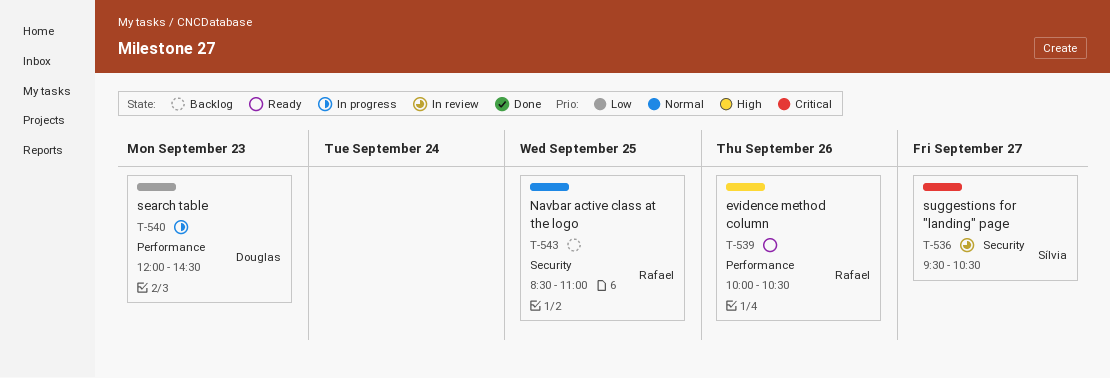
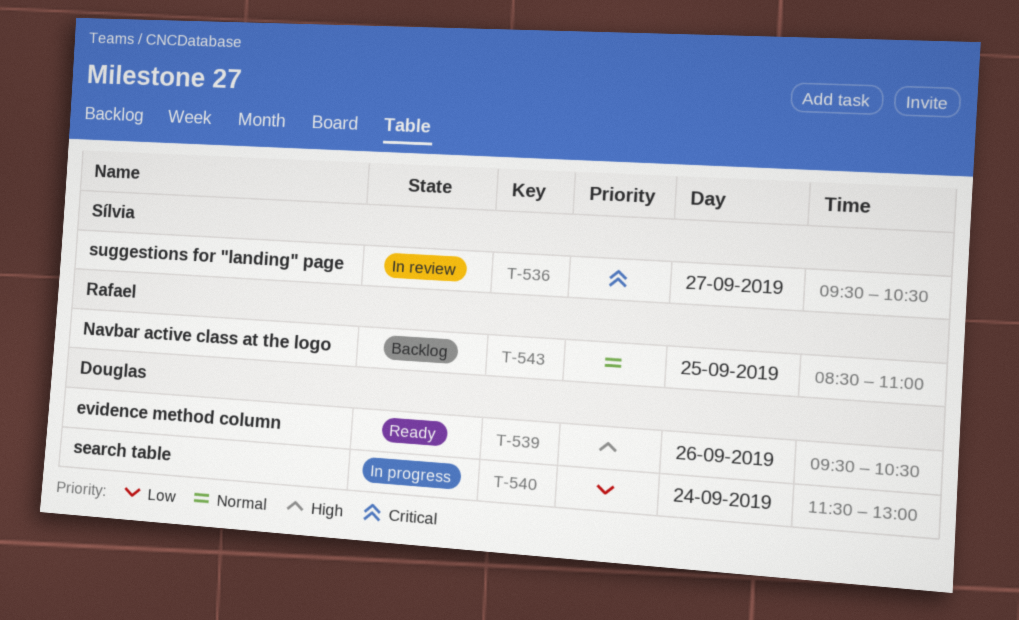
T-539, owner: Rafael -> Douglas
T-539, begins: 10:00 -> 09:30
T-540, day: Sep 23 -> Sep 24
T-540, begins: 12:00 -> 11:30
T-540, ends: 14:30 -> 13:00

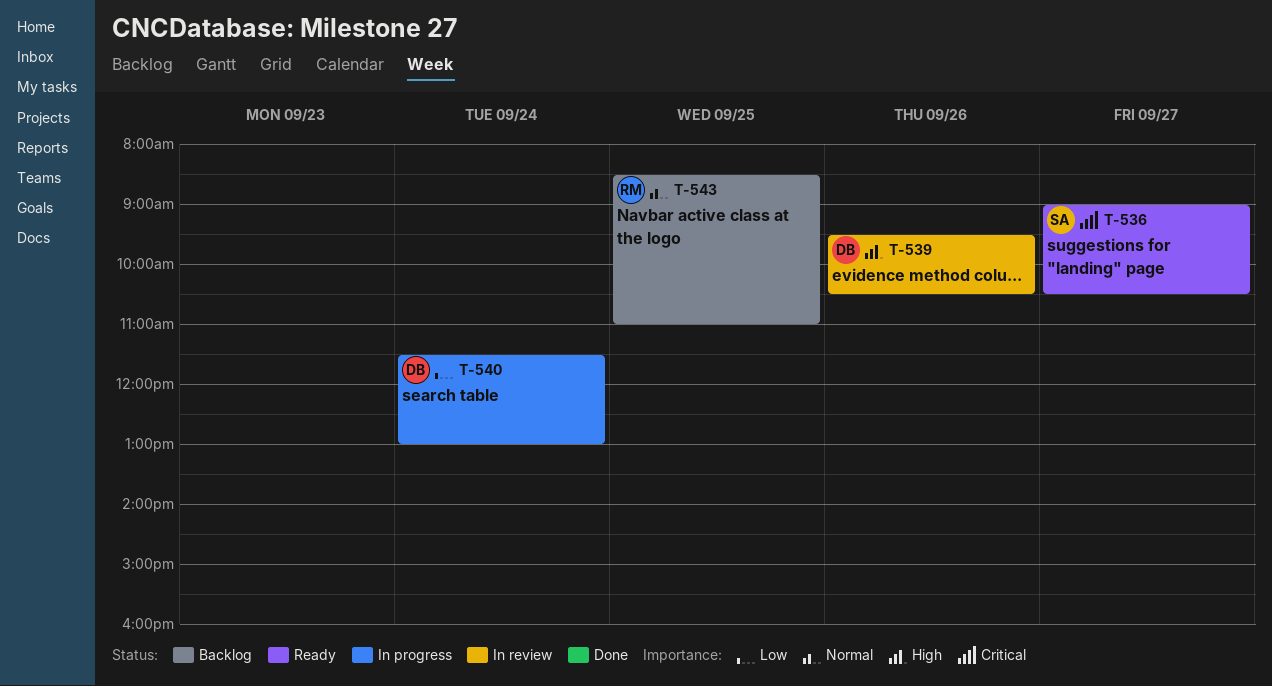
T-536, status: In review -> Ready
T-536, begins: 09:30 -> 09:00
T-539, status: Ready -> In review

